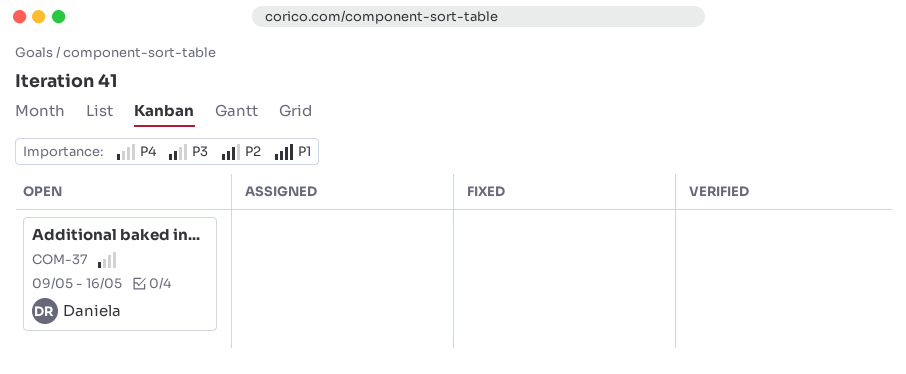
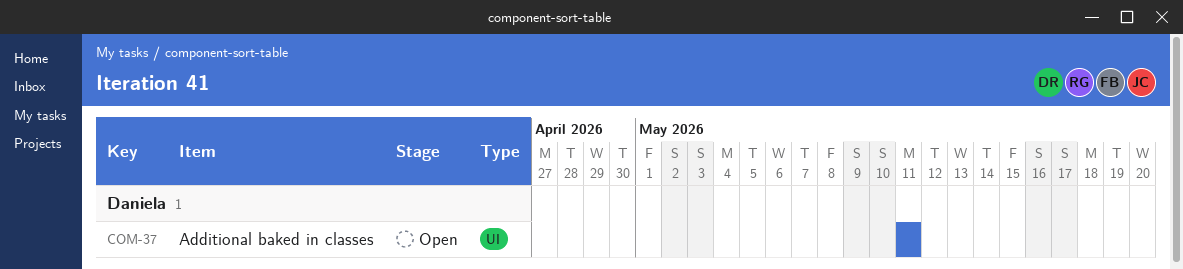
COM-37, start: May 9 -> May 11
COM-37, due: May 16 -> May 11

